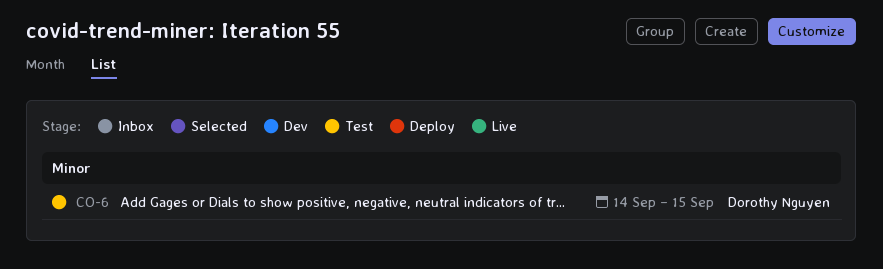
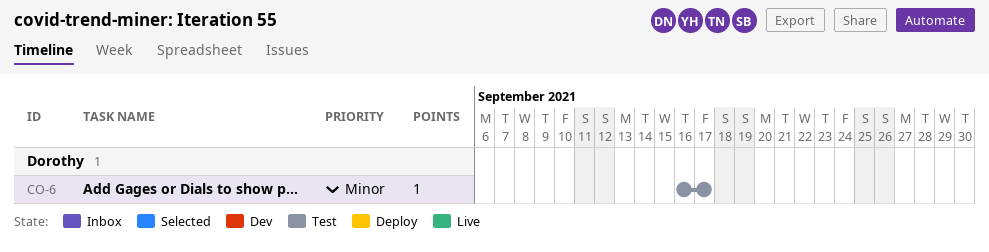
CO-6, start: Sep 14 -> Sep 16
CO-6, due: Sep 15 -> Sep 17

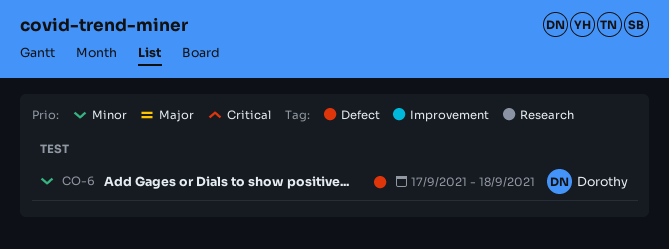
CO-6, start: Sep 16 -> Sep 17
CO-6, due: Sep 17 -> Sep 18

